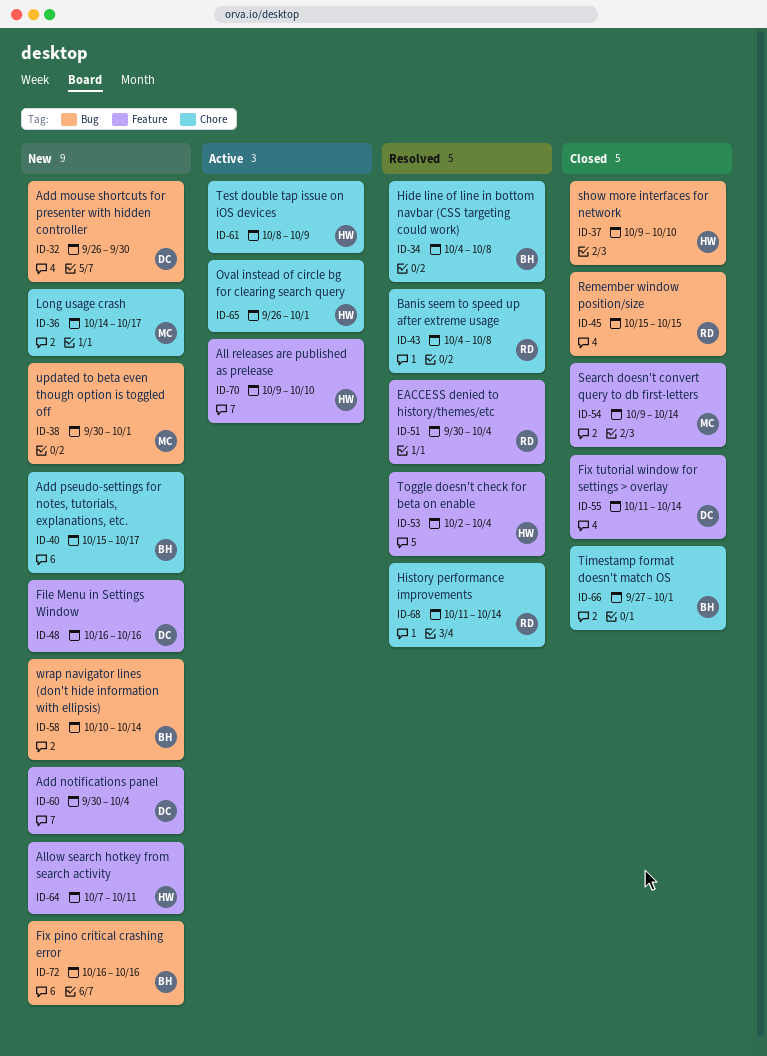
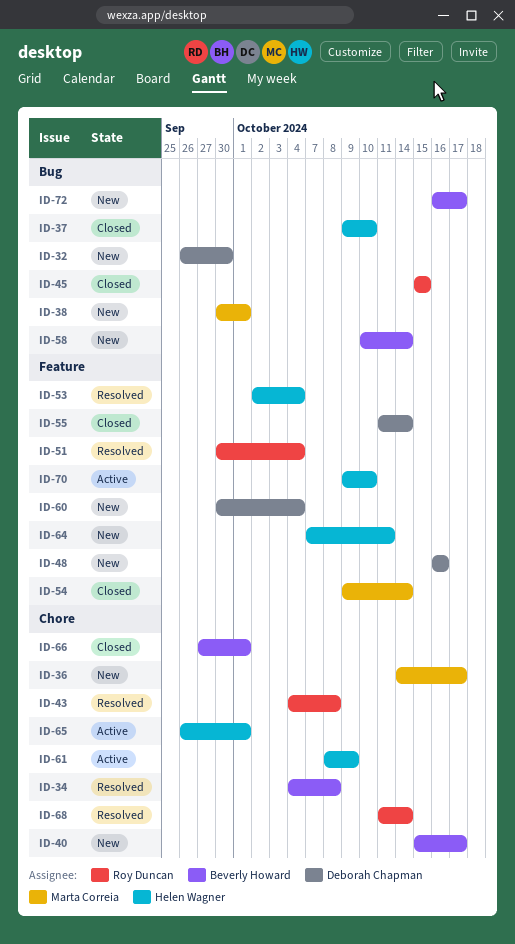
ID-72, due: Oct 16 -> Oct 17

